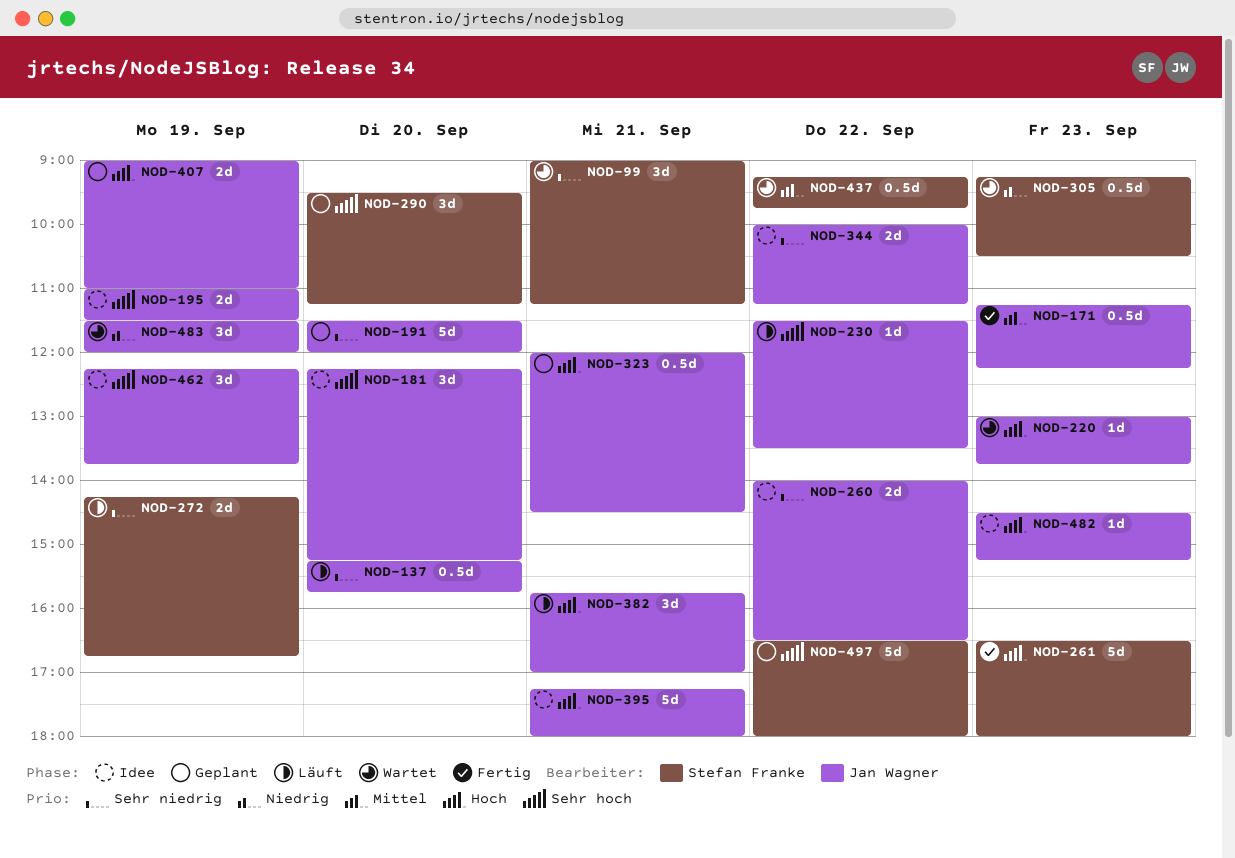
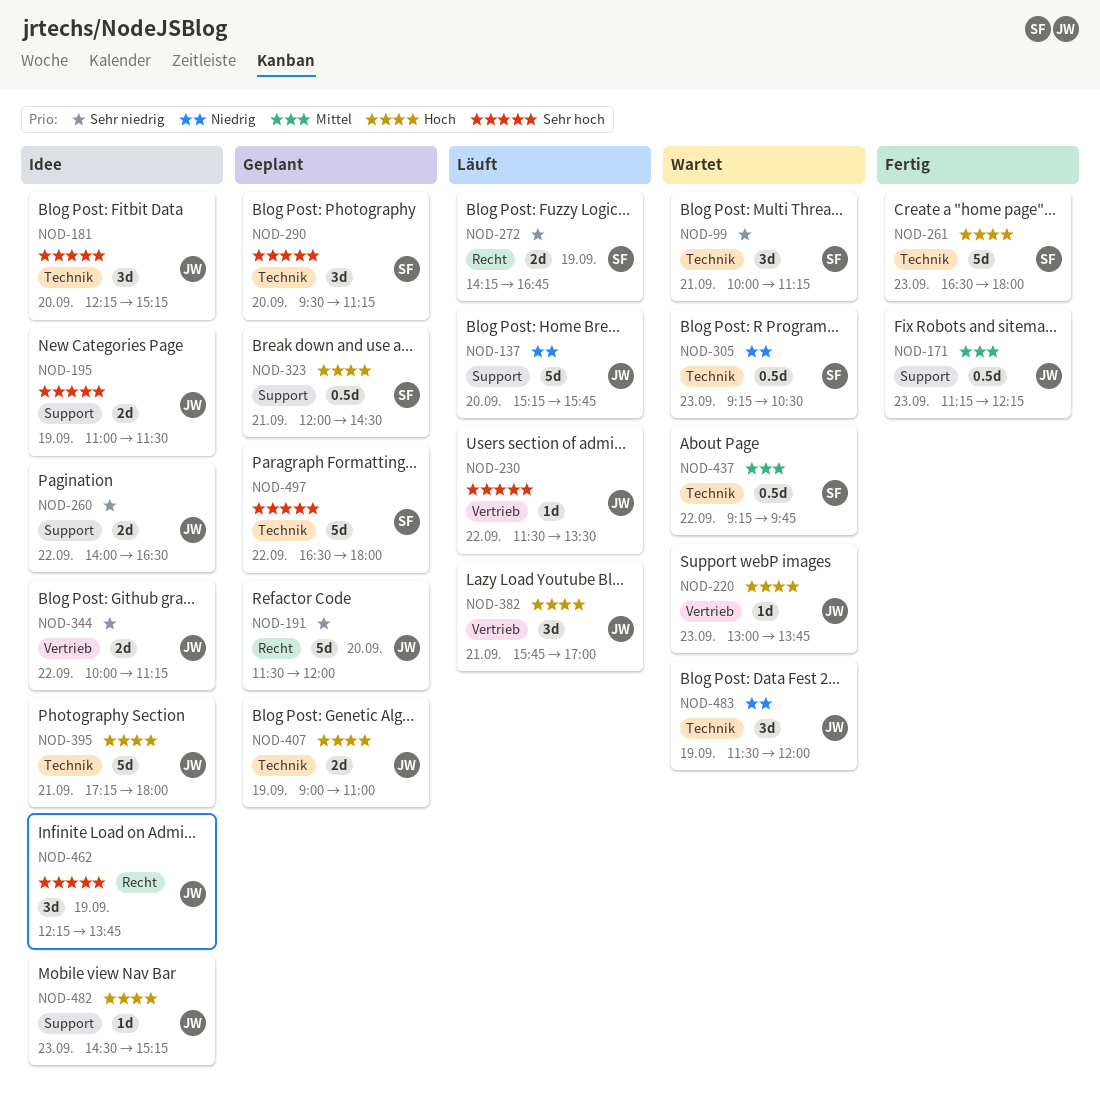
NOD-99, begins: 09:00 -> 10:00
NOD-137, priority: Sehr niedrig -> Niedrig
NOD-137, estimate: 0.5d -> 5d
NOD-323, owner: Jan Wagner -> Stefan Franke

